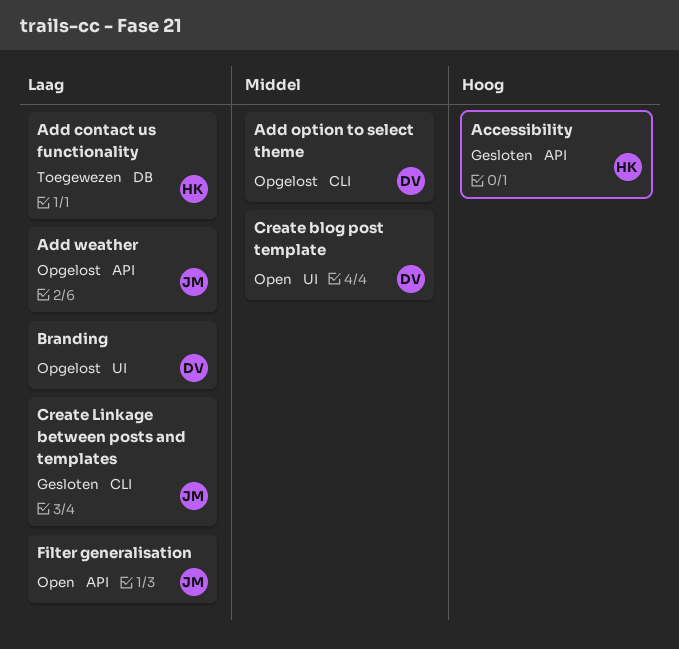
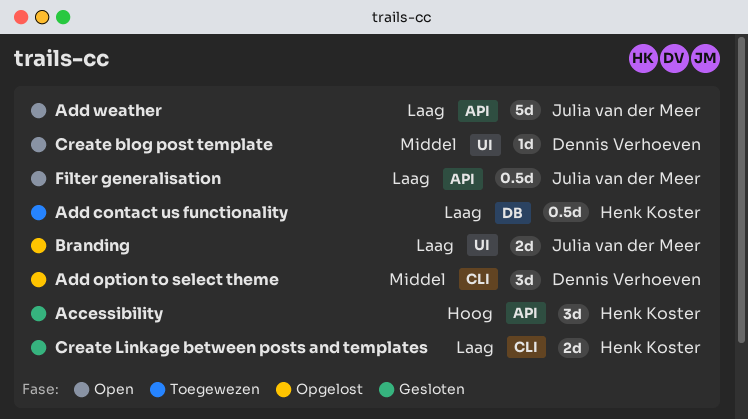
Add weather, status: Opgelost -> Open
Branding, owner: Dennis Verhoeven -> Julia van der Meer
Create Linkage between posts and templates, owner: Julia van der Meer -> Henk Koster

